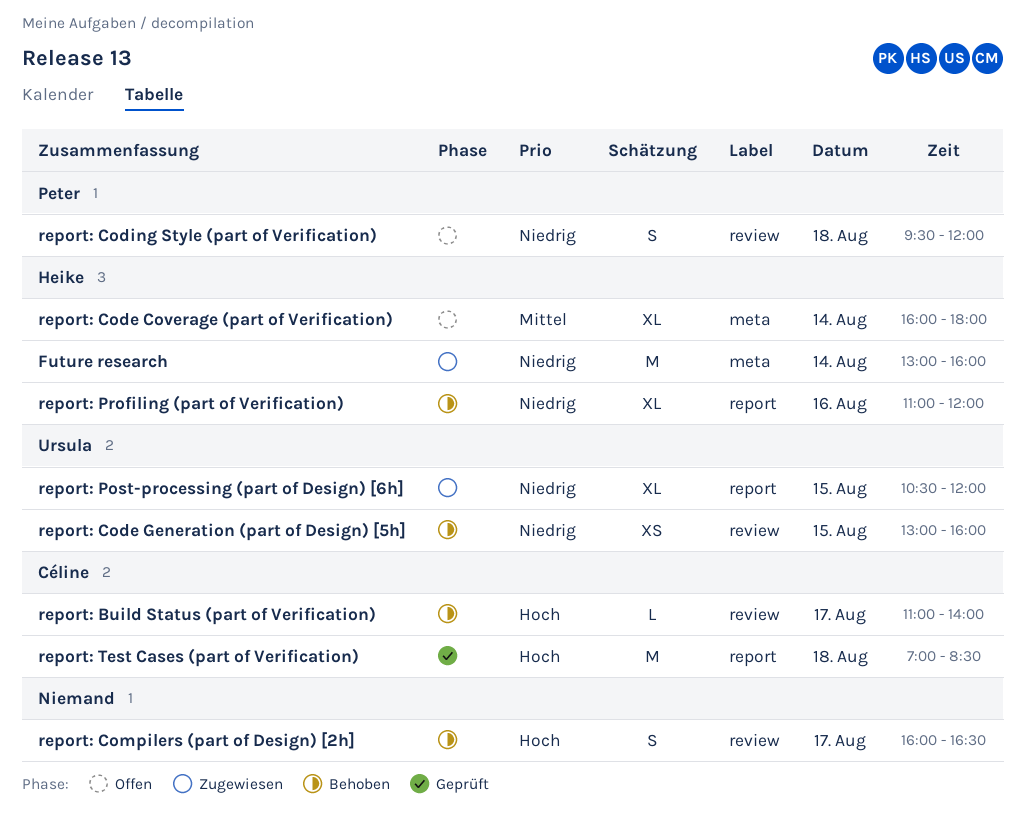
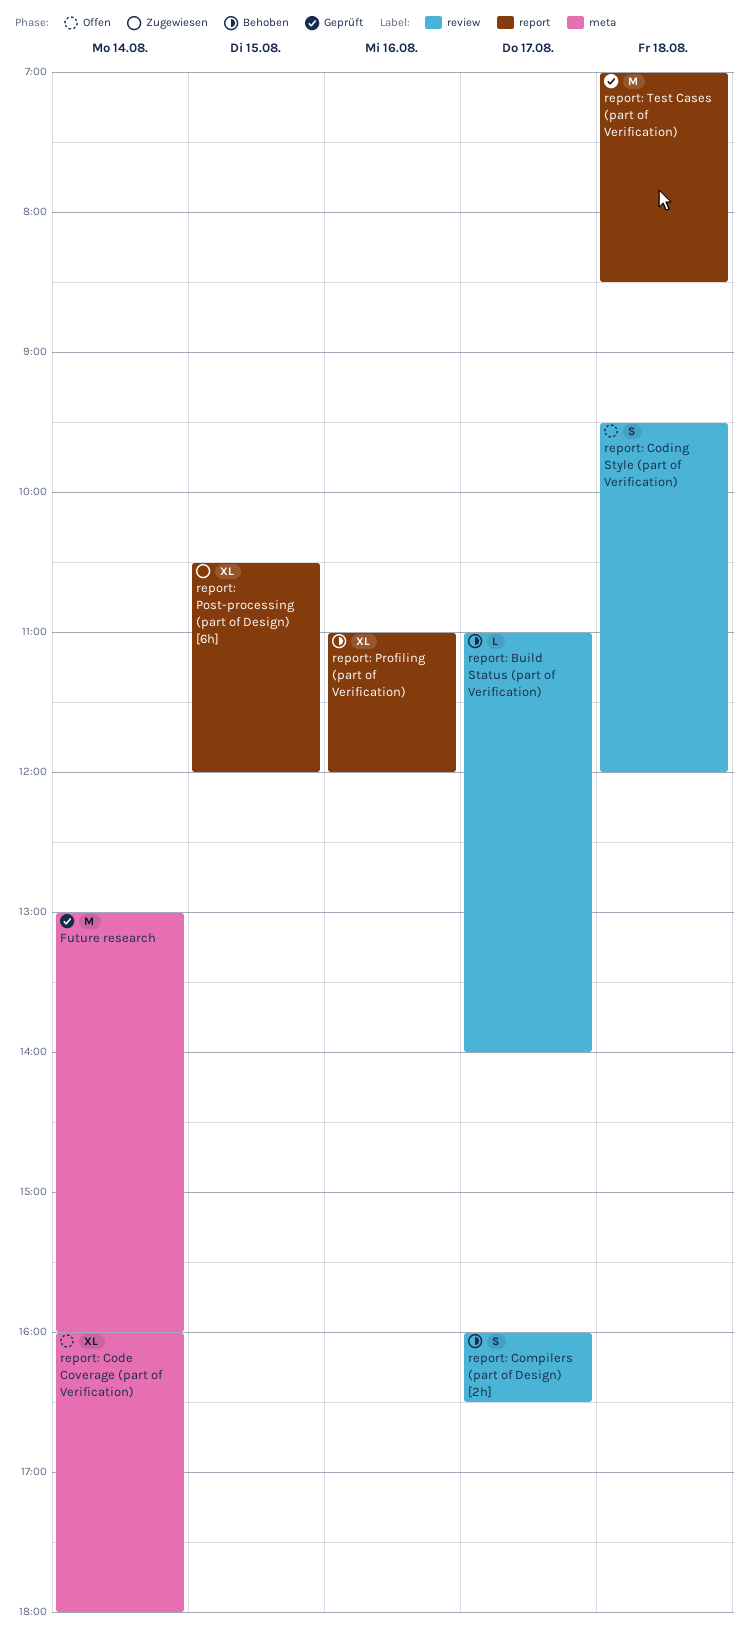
Future research, status: Zugewiesen -> Geprüft
report: Code Generation (part of Design) [5h]: present -> none

